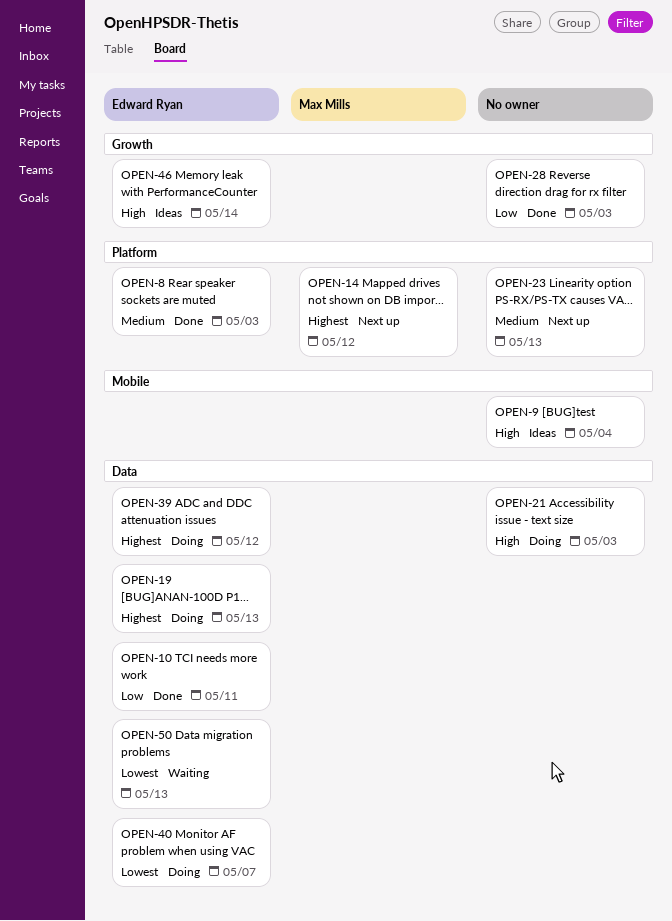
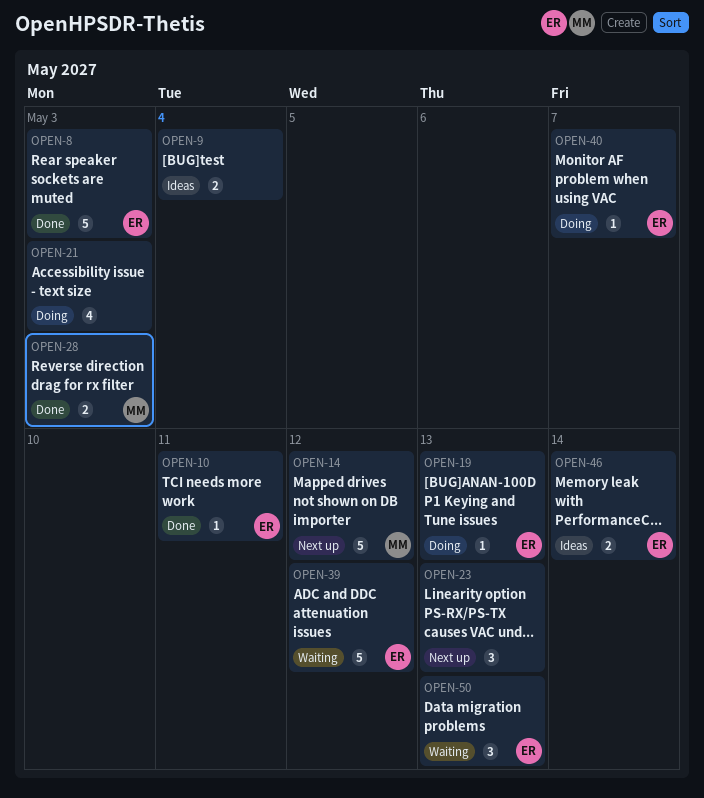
OPEN-28, owner: none -> Max Mills
OPEN-39, status: Doing -> Waiting

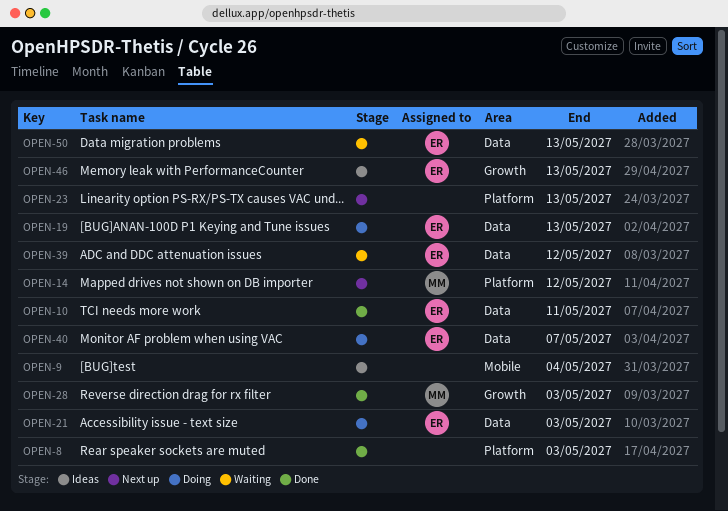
OPEN-8, owner: ER -> none
OPEN-21, owner: none -> ER
OPEN-46, due: May 14 -> May 13

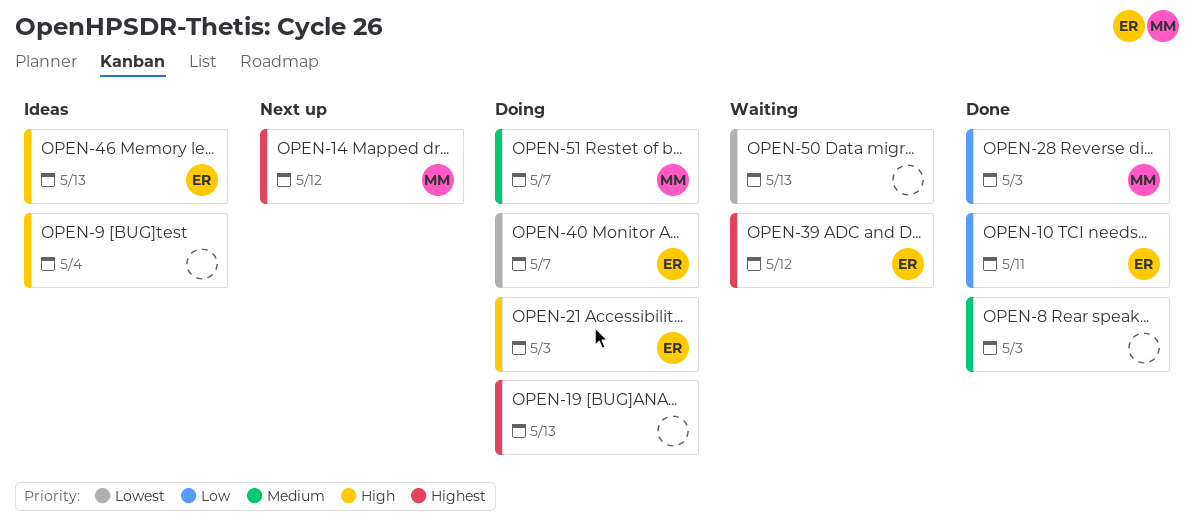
OPEN-19, owner: ER -> none
OPEN-23: present -> none
OPEN-50, owner: ER -> none
OPEN-51: none -> present

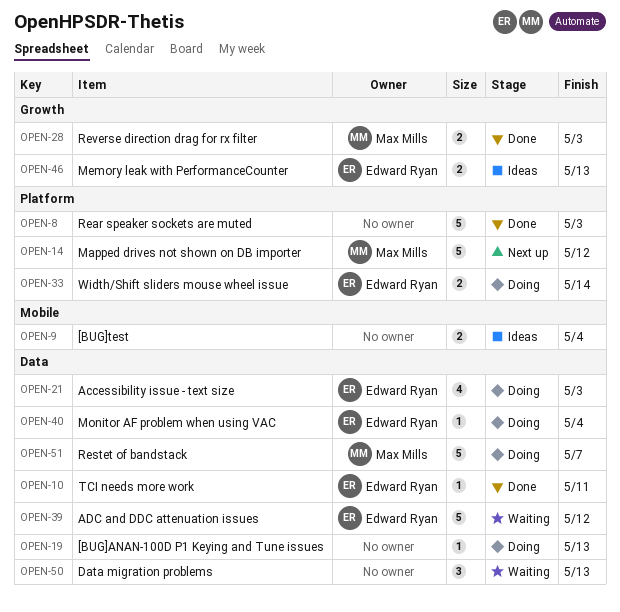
OPEN-33: none -> present
OPEN-40, due: May 7 -> May 4

